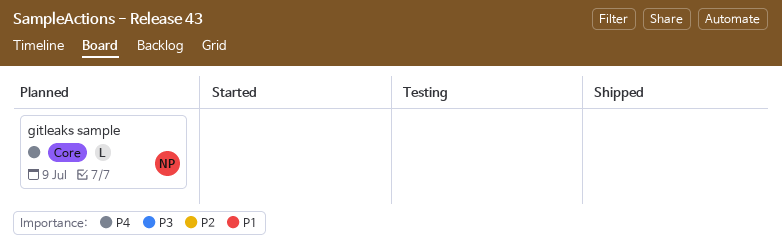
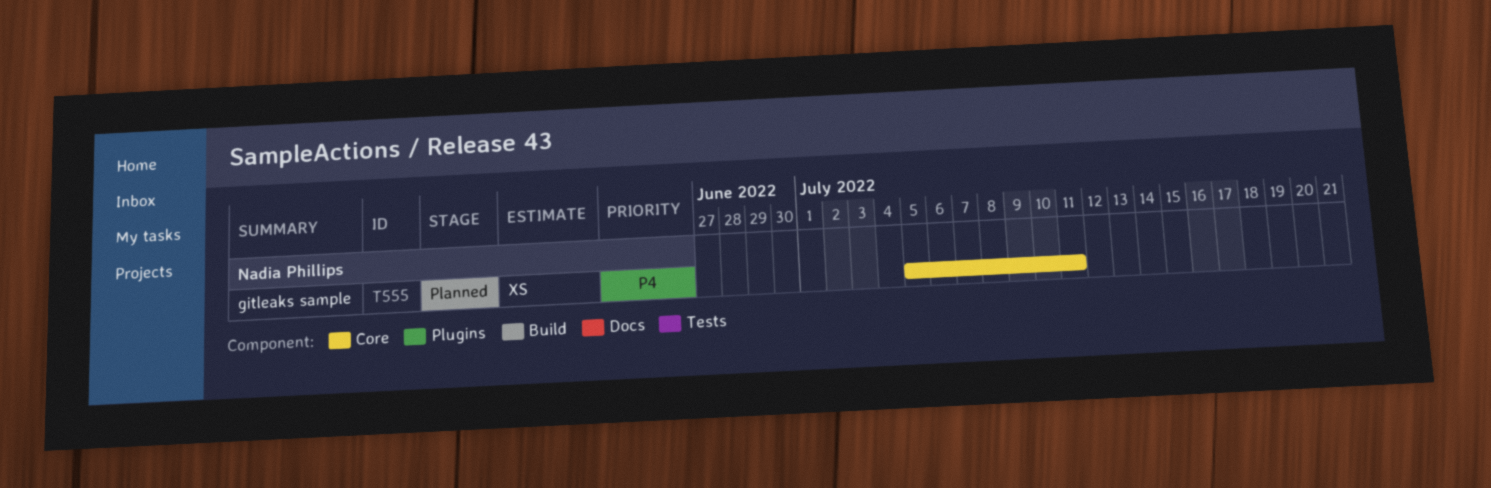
gitleaks sample, estimate: L -> XS
gitleaks sample, due: Jul 9 -> Jul 11

